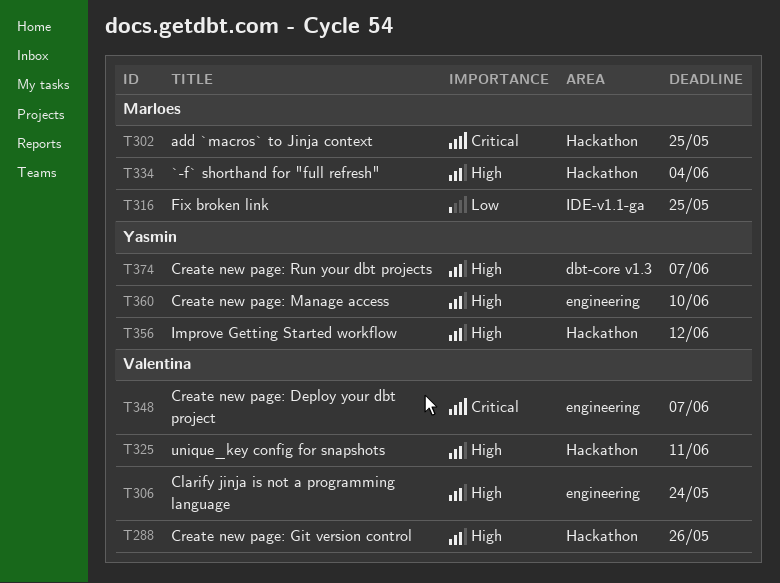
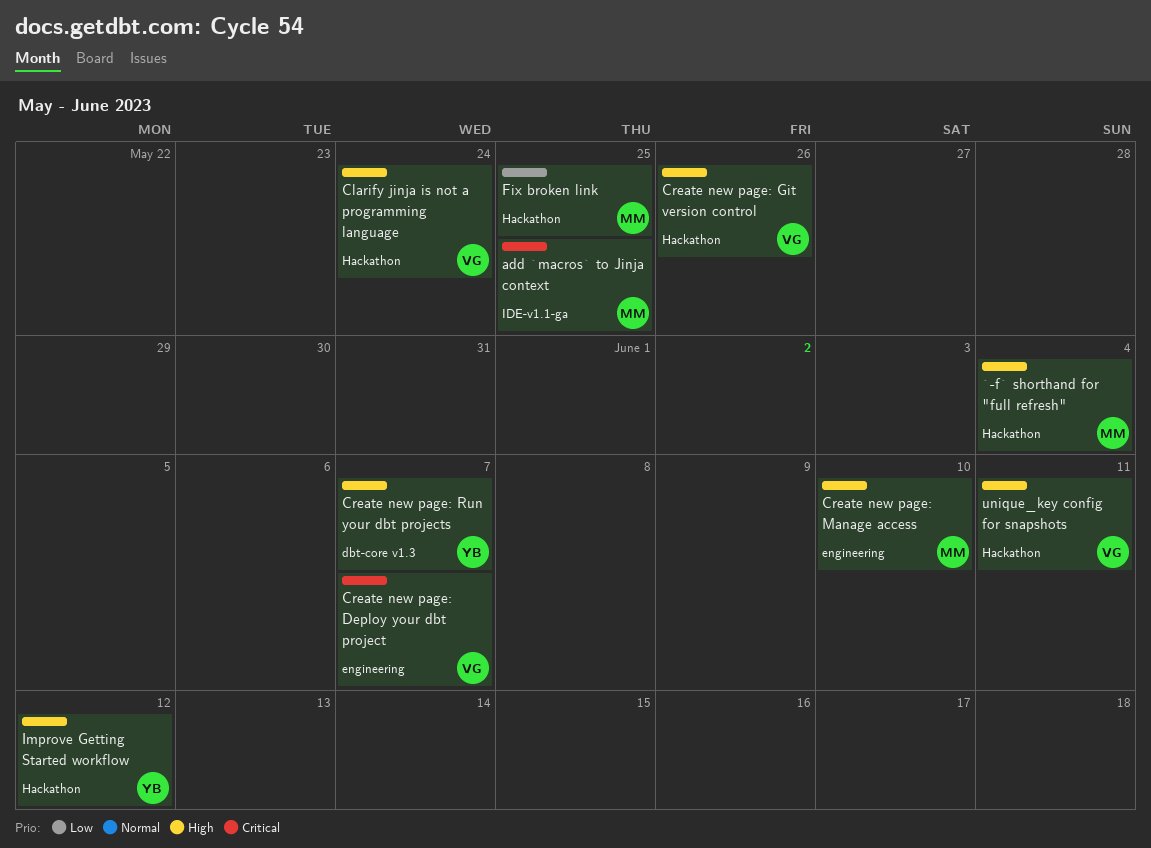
add `macros` to Jinja context, label: Hackathon -> IDE-v1.1-ga
Clarify jinja is not a programming language, label: engineering -> Hackathon
Create new page: Manage access, owner: Yasmin -> Marloes
Fix broken link, label: IDE-v1.1-ga -> Hackathon

